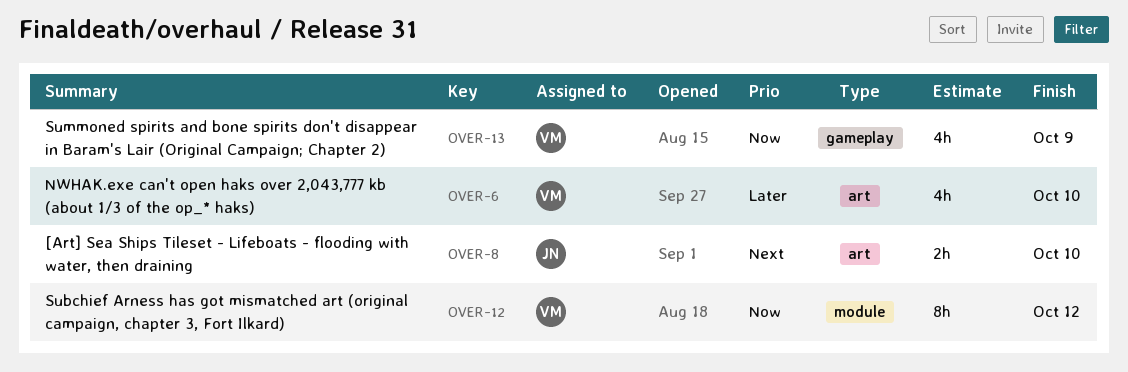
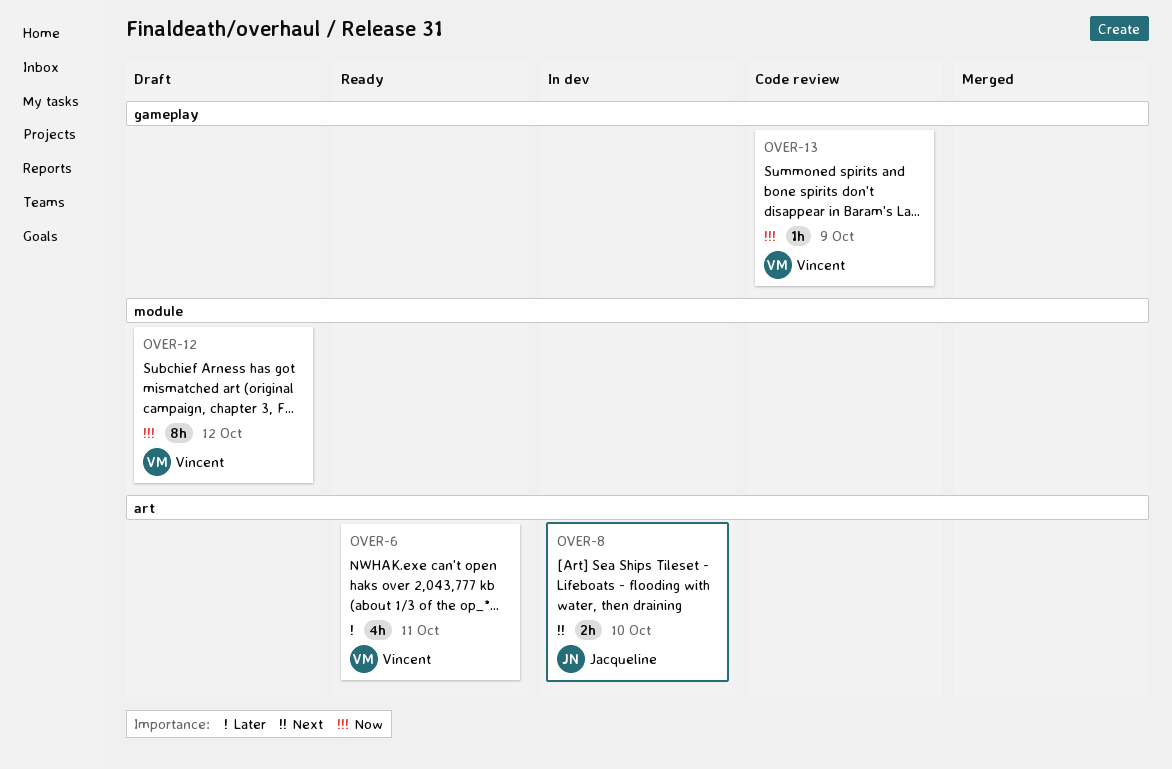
OVER-6, due: Oct 10 -> Oct 11
OVER-13, estimate: 4h -> 1h

